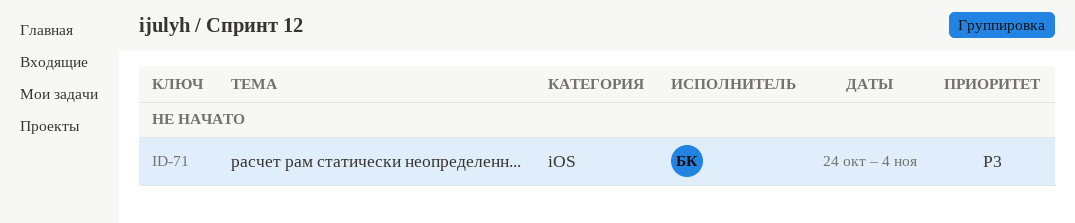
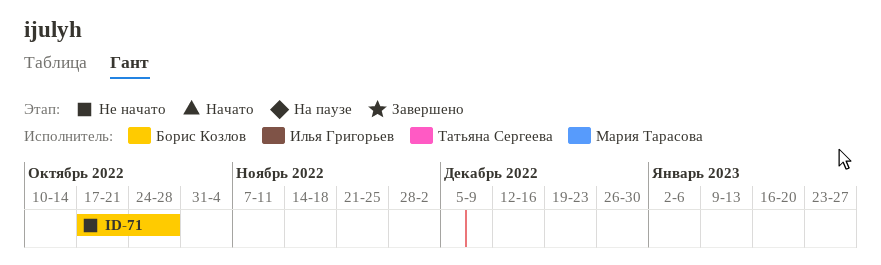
ID-71, start: Oct 24 -> Oct 17
ID-71, due: Nov 4 -> Oct 28

